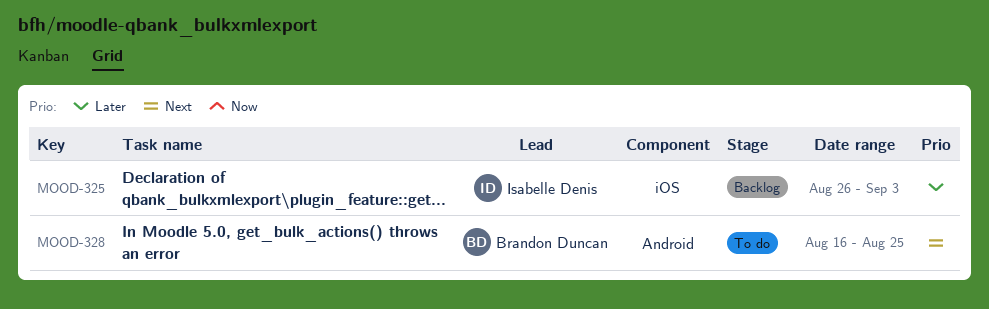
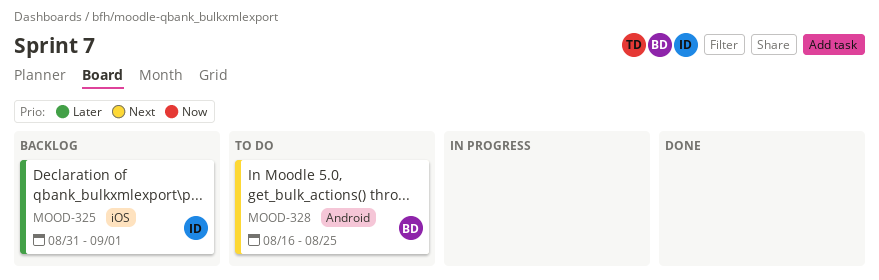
MOOD-325, start: Aug 26 -> Aug 31
MOOD-325, due: Sep 3 -> Sep 1

